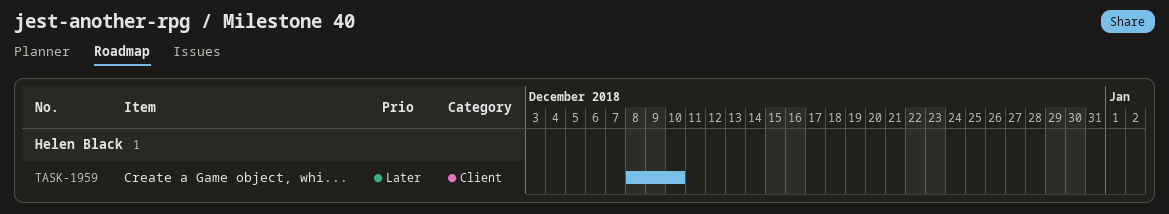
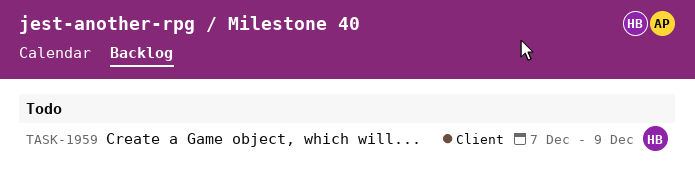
TASK-1959, start: Dec 8 -> Dec 7
TASK-1959, due: Dec 10 -> Dec 9

